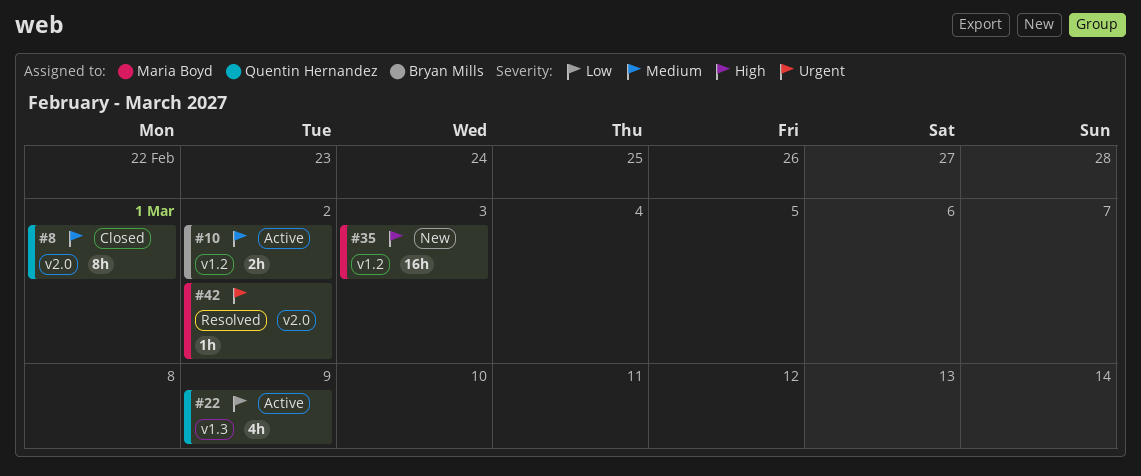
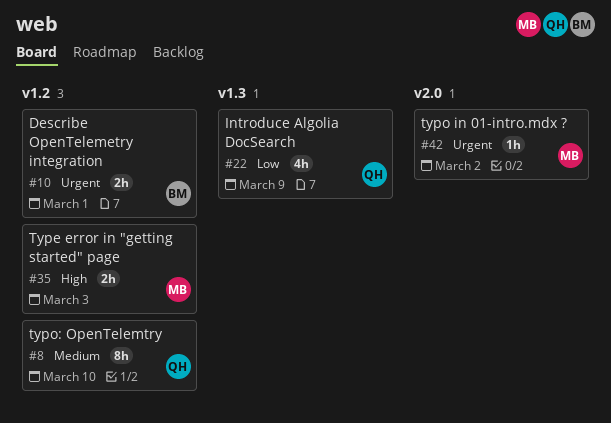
#8, label: v2.0 -> v1.2
#8, due: Mar 1 -> Mar 10
#10, priority: Medium -> Urgent
#10, due: Mar 2 -> Mar 1
#35, estimate: 16h -> 2h

